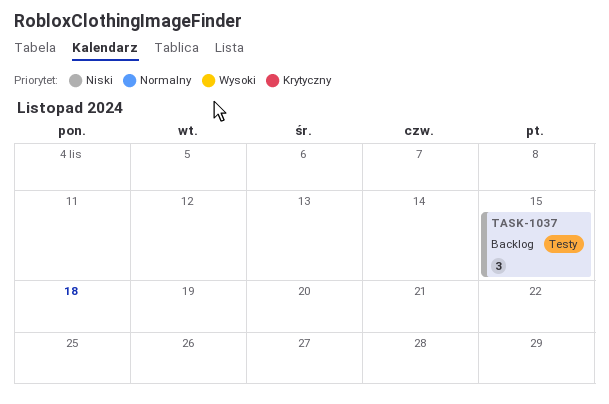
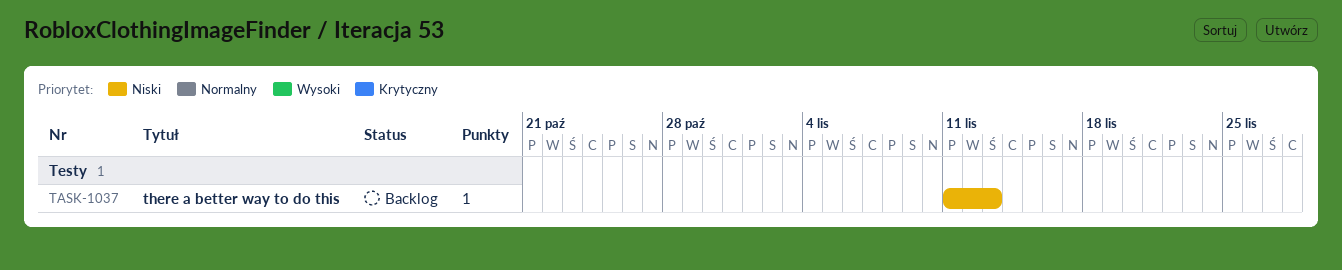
TASK-1037, estimate: 3 -> 1
TASK-1037, due: Nov 15 -> Nov 13

